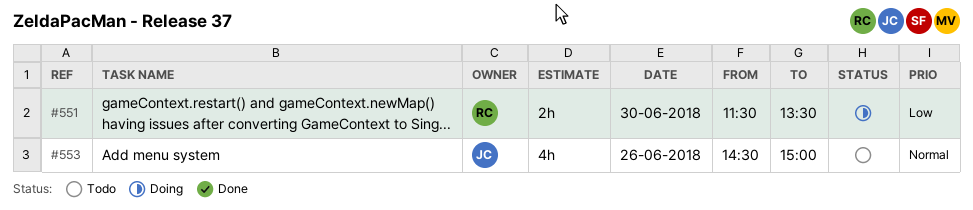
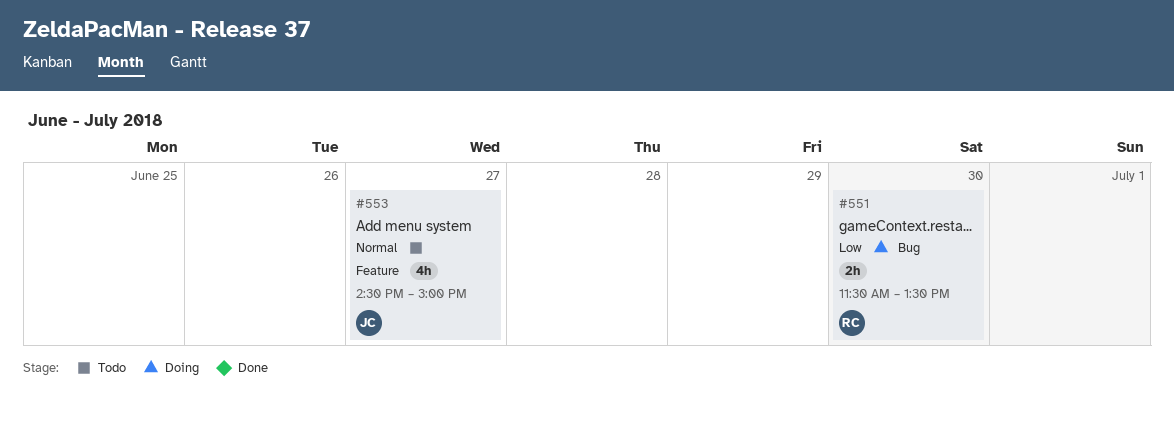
#553, day: Jun 26 -> Jun 27

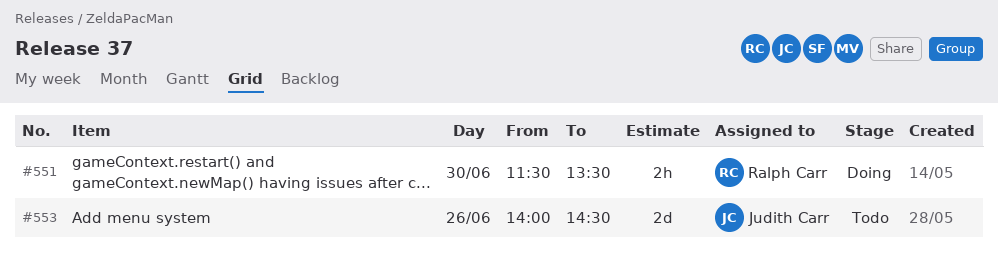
#553, estimate: 4h -> 2d
#553, day: Jun 27 -> Jun 26
#553, begins: 14:30 -> 14:00
#553, ends: 15:00 -> 14:30

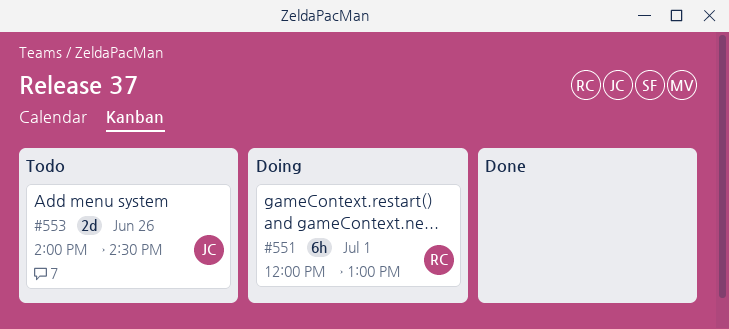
#551, estimate: 2h -> 6h
#551, day: Jun 30 -> Jul 1
#551, begins: 11:30 -> 12:00
#551, ends: 13:30 -> 13:00

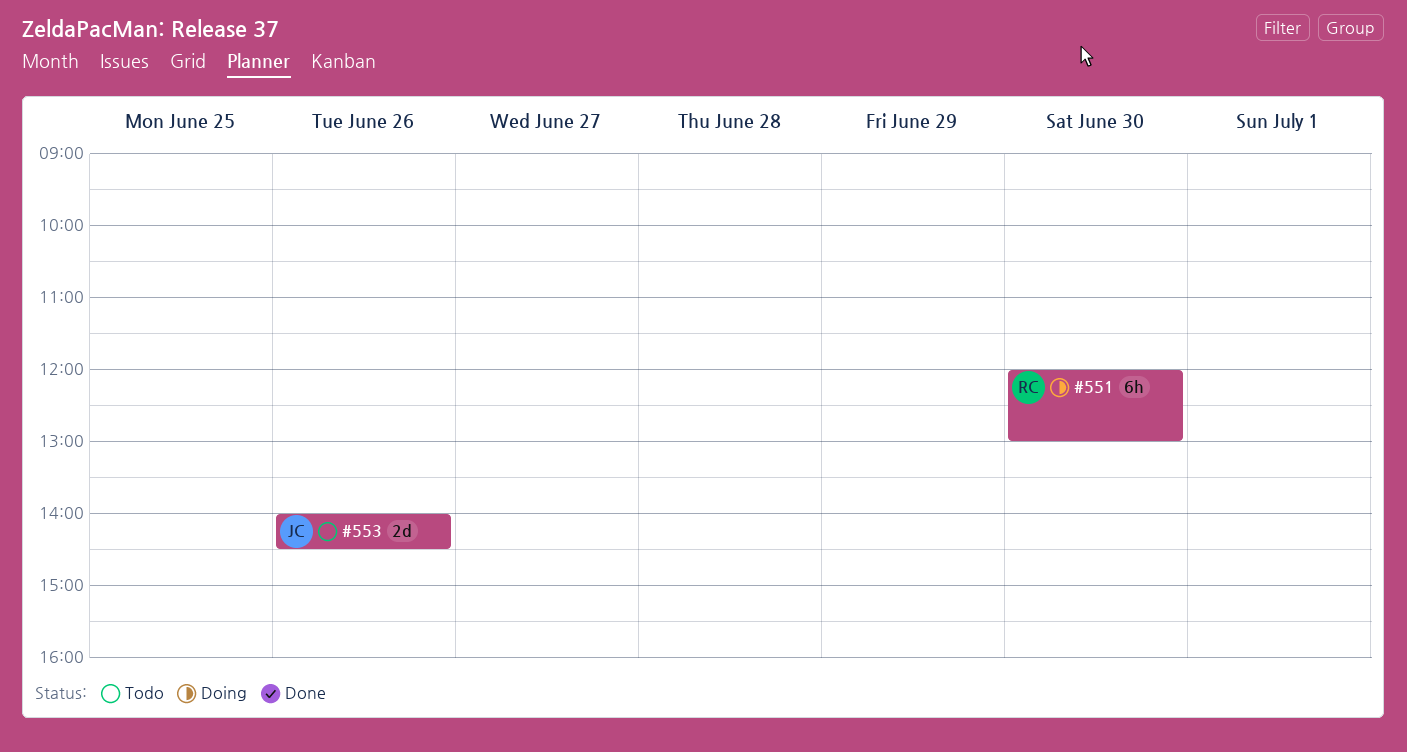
#551, day: Jul 1 -> Jun 30

